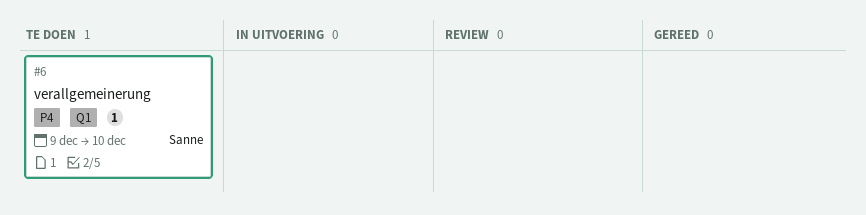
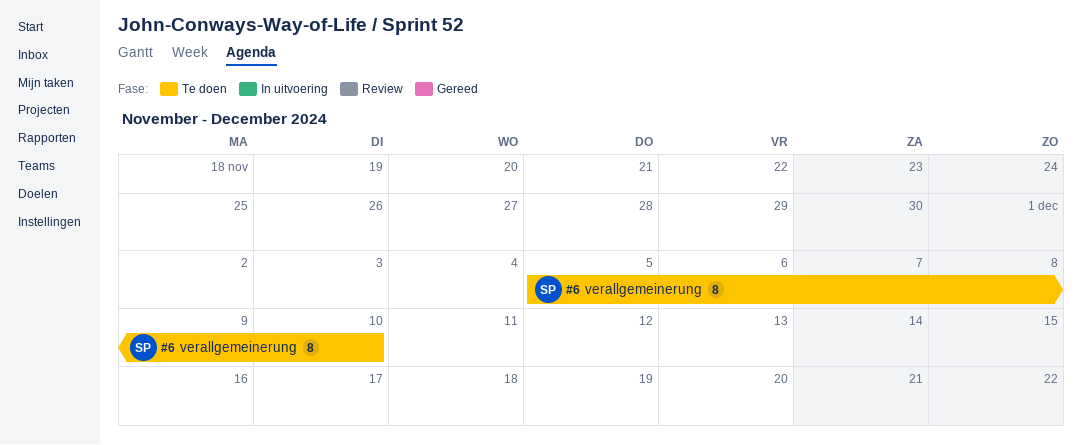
#6, estimate: 1 -> 8
#6, start: Dec 9 -> Dec 5

